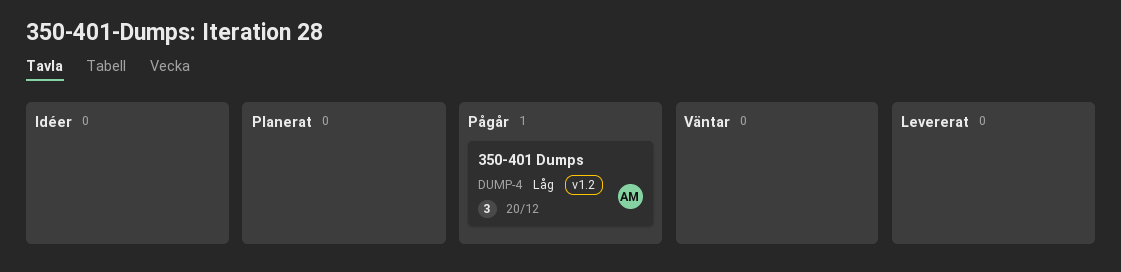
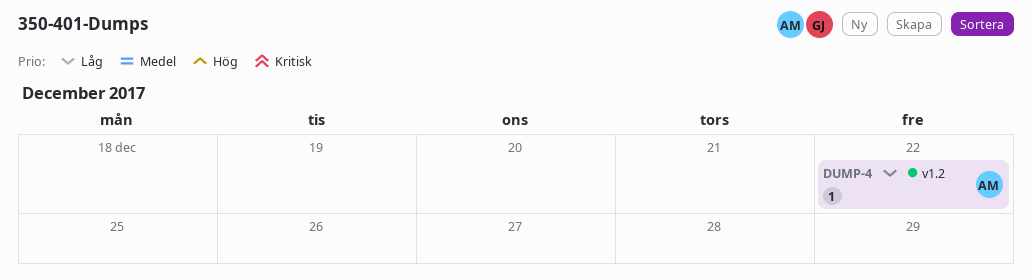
DUMP-4, estimate: 3 -> 1
DUMP-4, due: Dec 20 -> Dec 22

